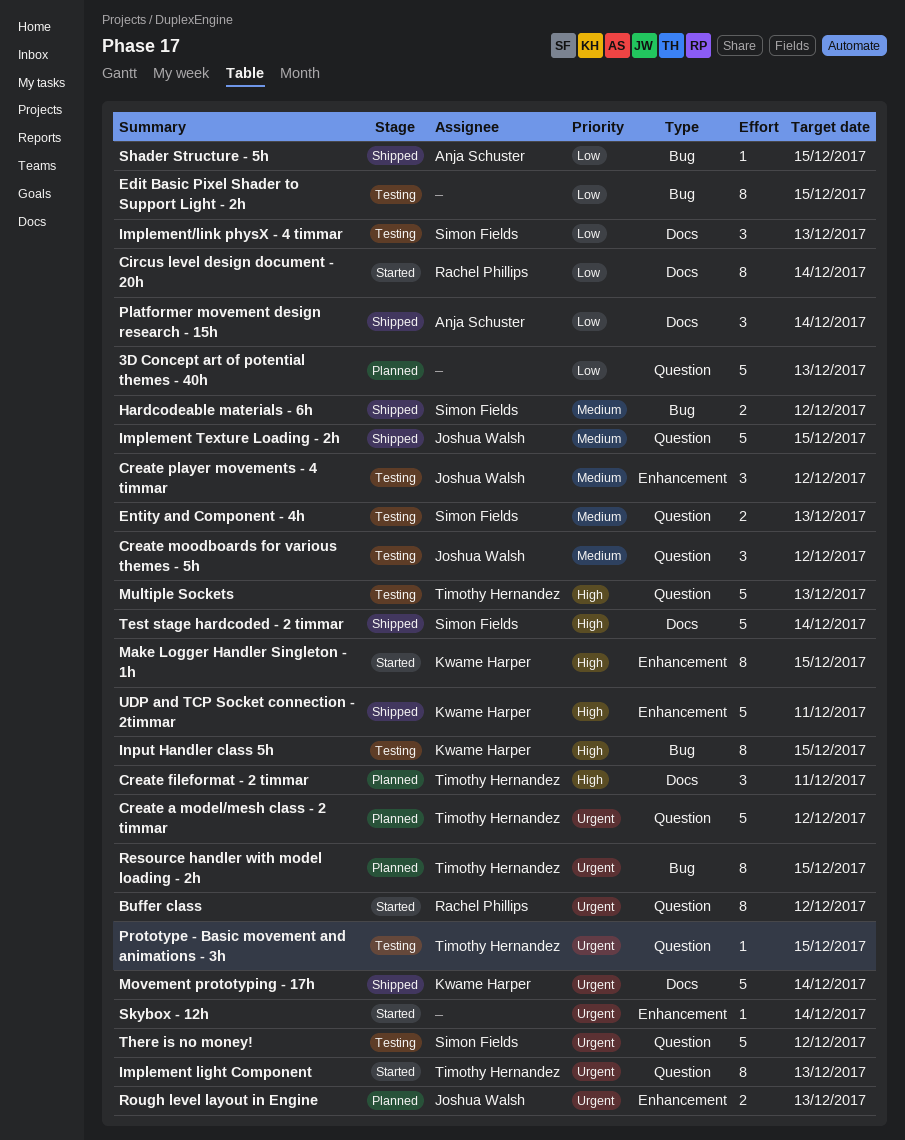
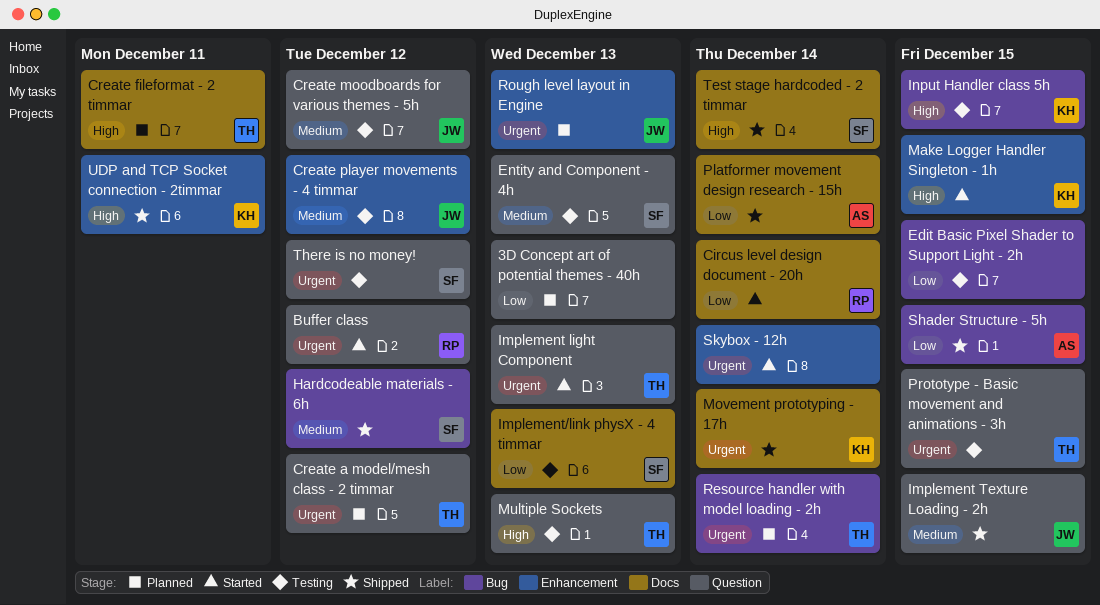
Resource handler with model loading - 2h, due: Dec 15 -> Dec 14

